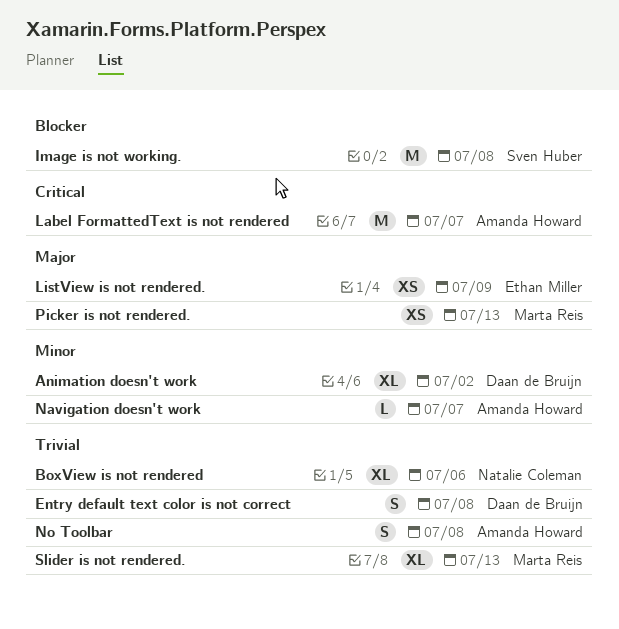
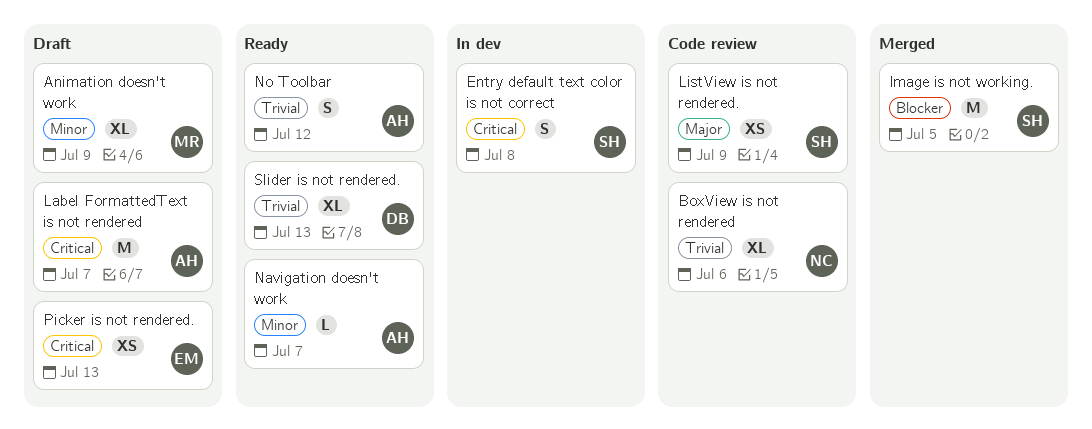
Animation doesn't work, owner: Daan de Bruijn -> Marta Reis
Animation doesn't work, due: Jul 2 -> Jul 9
Entry default text color is not correct, owner: Daan de Bruijn -> Sven Huber
Entry default text color is not correct, priority: Trivial -> Critical
Image is not working., due: Jul 8 -> Jul 5
ListView is not rendered., owner: Ethan Miller -> Sven Huber
No Toolbar, due: Jul 8 -> Jul 12
Picker is not rendered., owner: Marta Reis -> Ethan Miller
Picker is not rendered., priority: Major -> Critical
Slider is not rendered., owner: Marta Reis -> Daan de Bruijn

